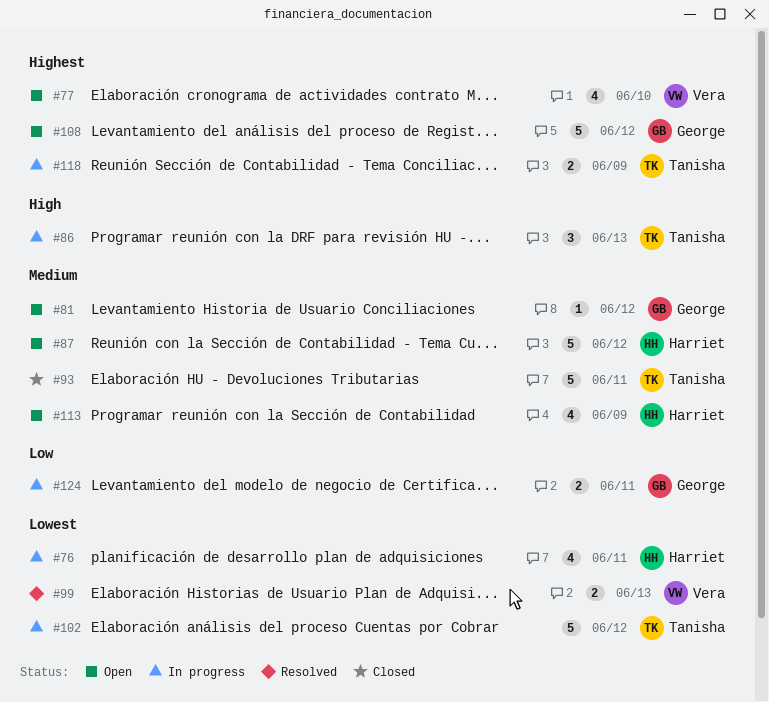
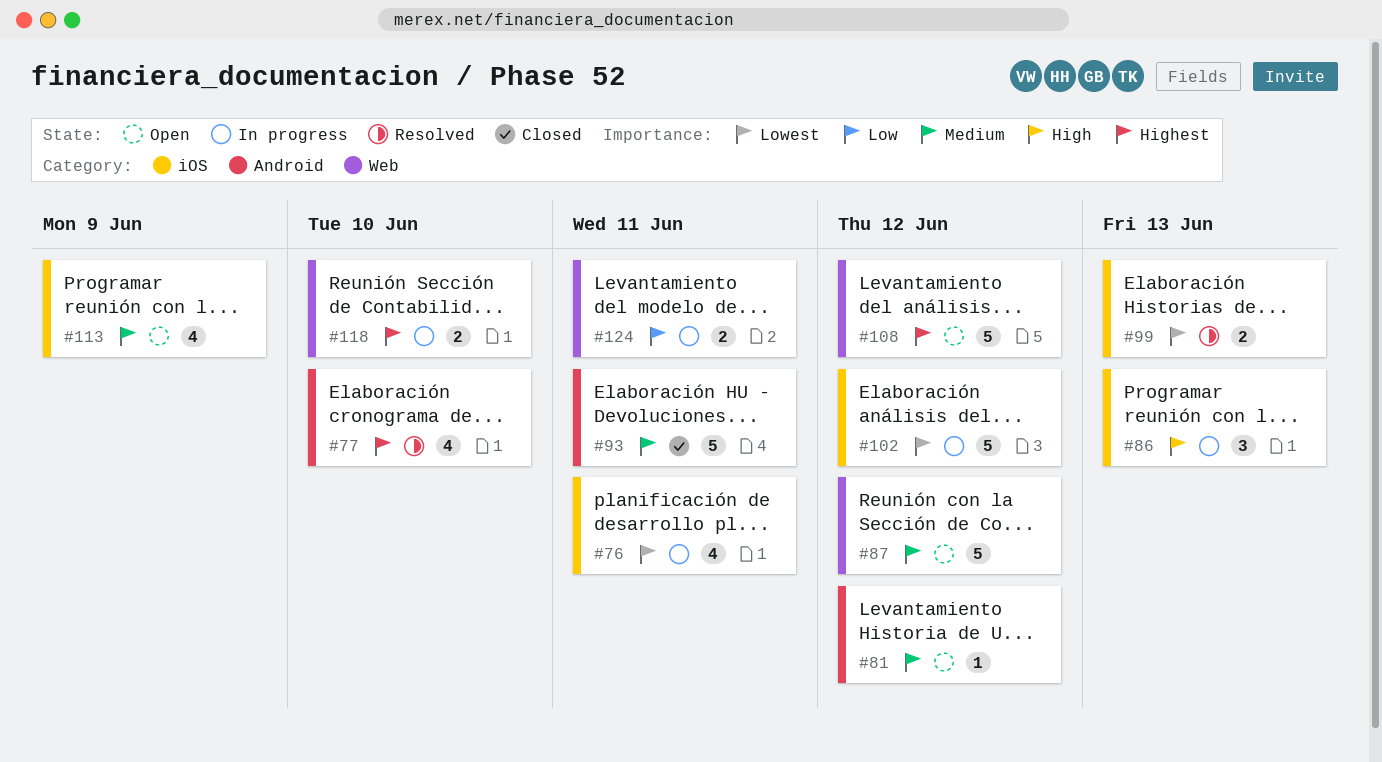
#77, status: Open -> Resolved
#118, due: Jun 9 -> Jun 10

